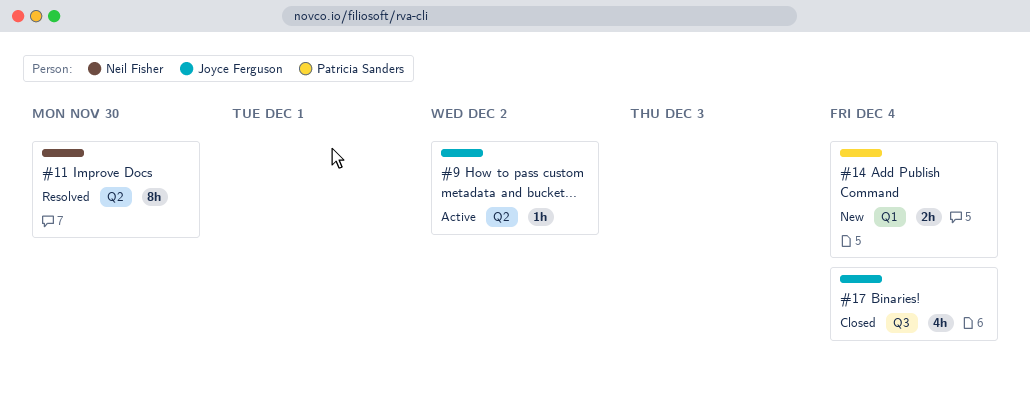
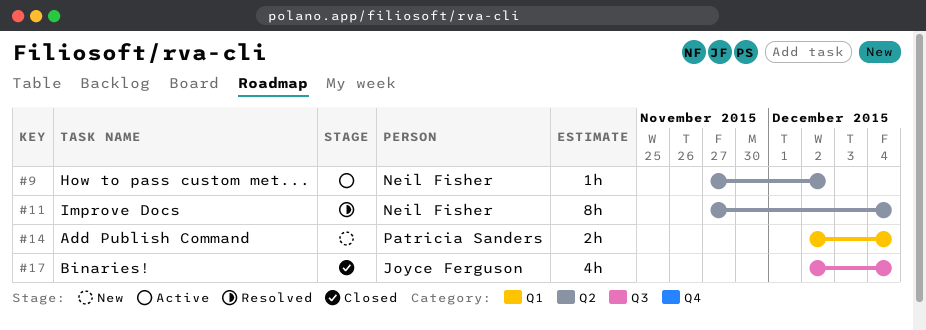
#9, owner: Joyce Ferguson -> Neil Fisher
#11, due: Nov 30 -> Dec 4

